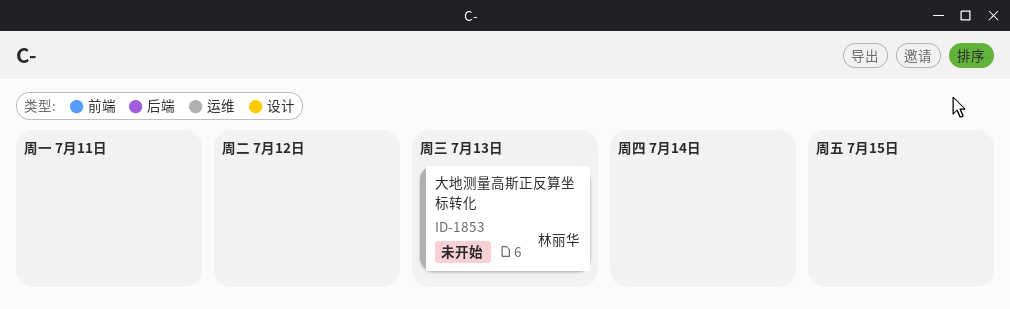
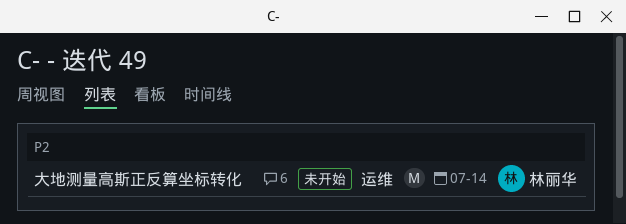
大地测量高斯正反算坐标转化, due: Jul 13 -> Jul 14

